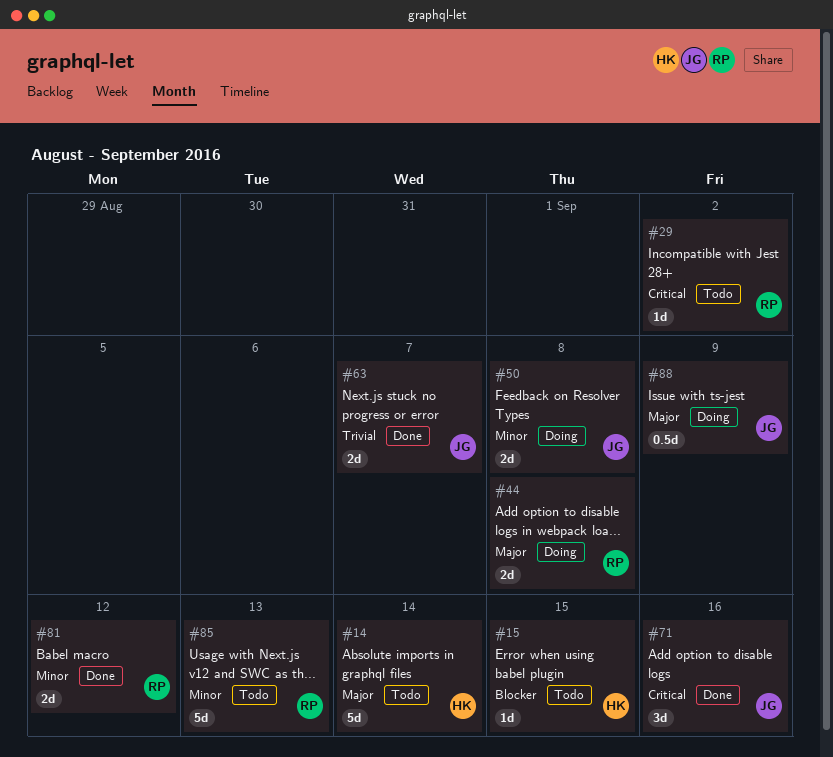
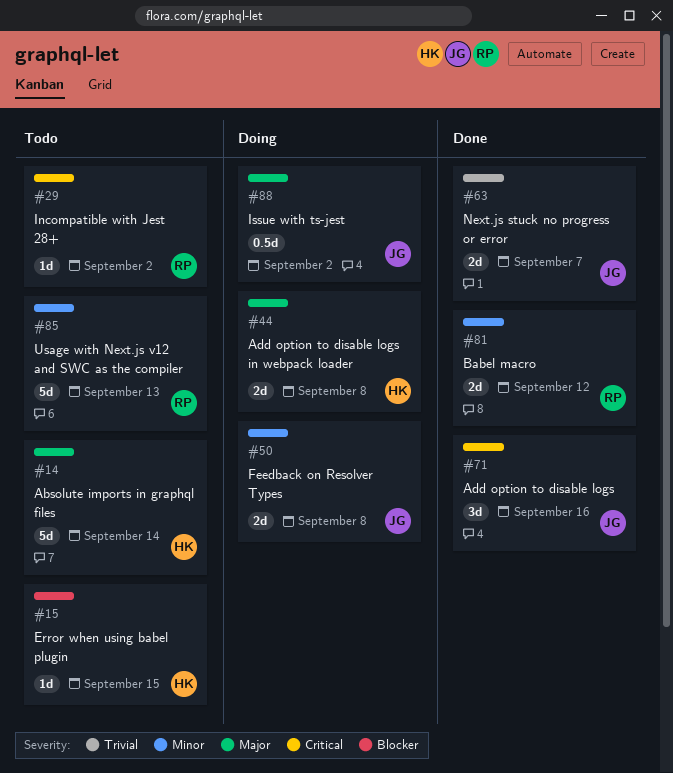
#44, owner: RP -> HK
#88, due: Sep 9 -> Sep 2

